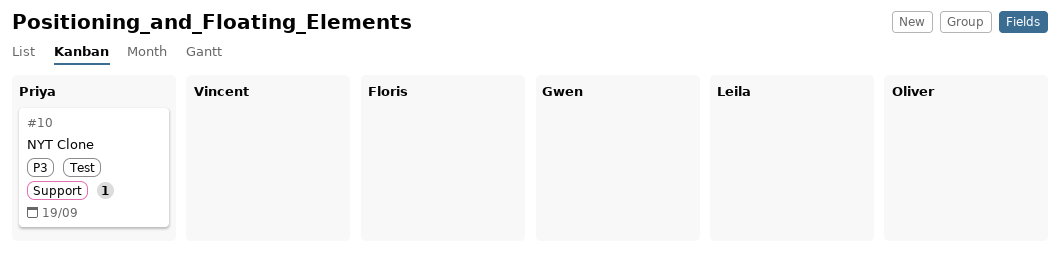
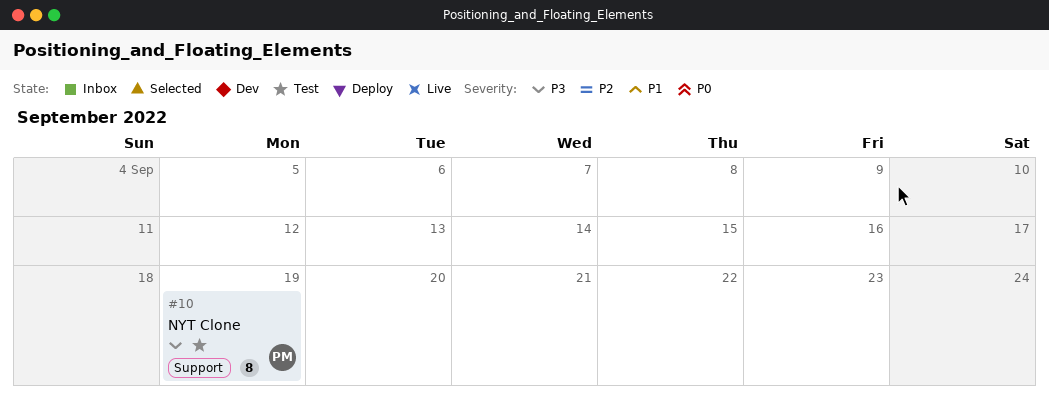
#10, estimate: 1 -> 8

